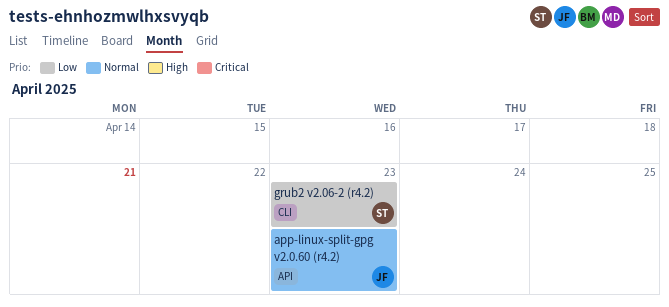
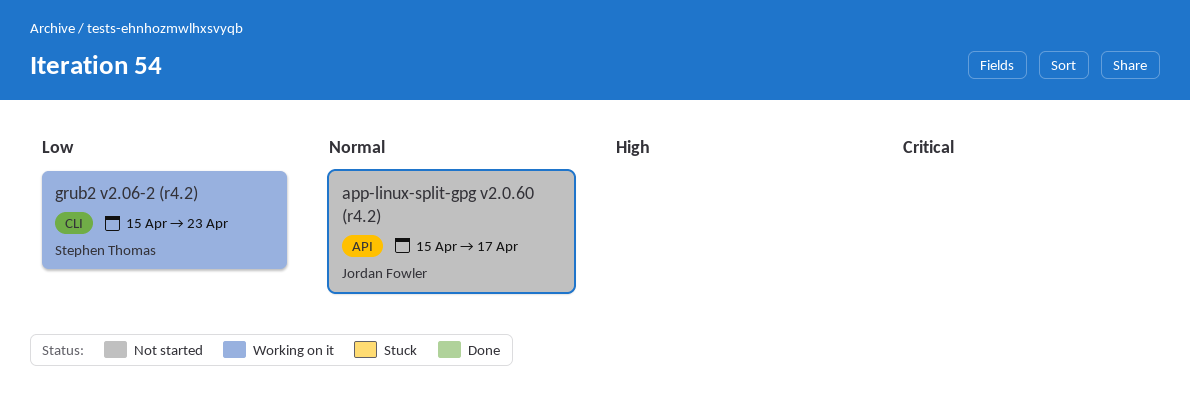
app-linux-split-gpg v2.0.60 (r4.2), due: Apr 23 -> Apr 17

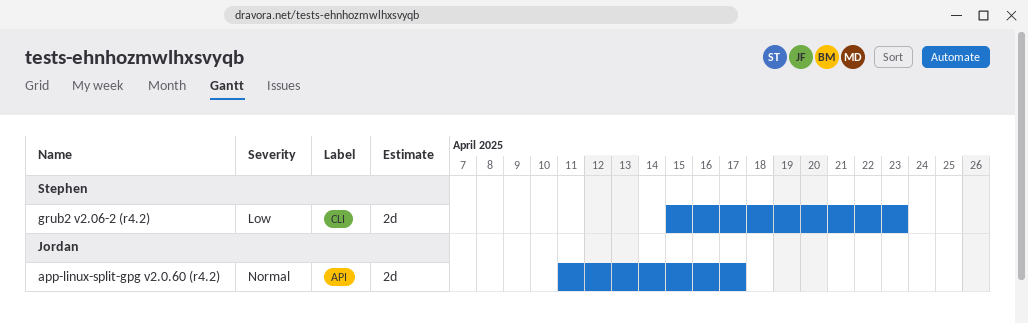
app-linux-split-gpg v2.0.60 (r4.2), start: Apr 15 -> Apr 11

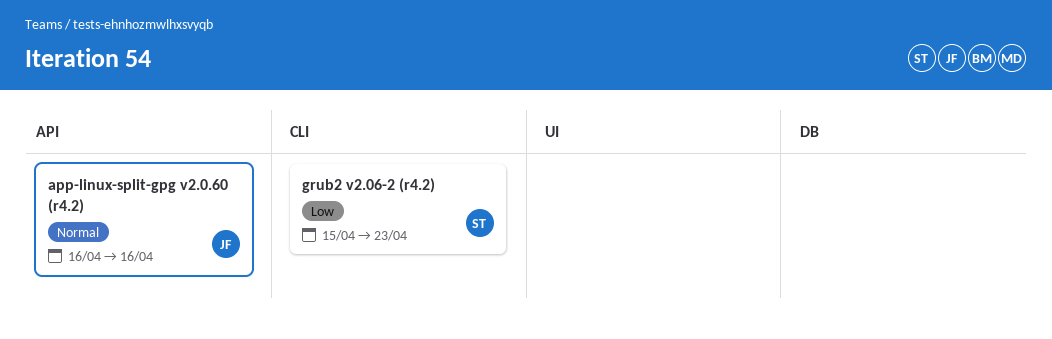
app-linux-split-gpg v2.0.60 (r4.2), start: Apr 11 -> Apr 16
app-linux-split-gpg v2.0.60 (r4.2), due: Apr 17 -> Apr 16

